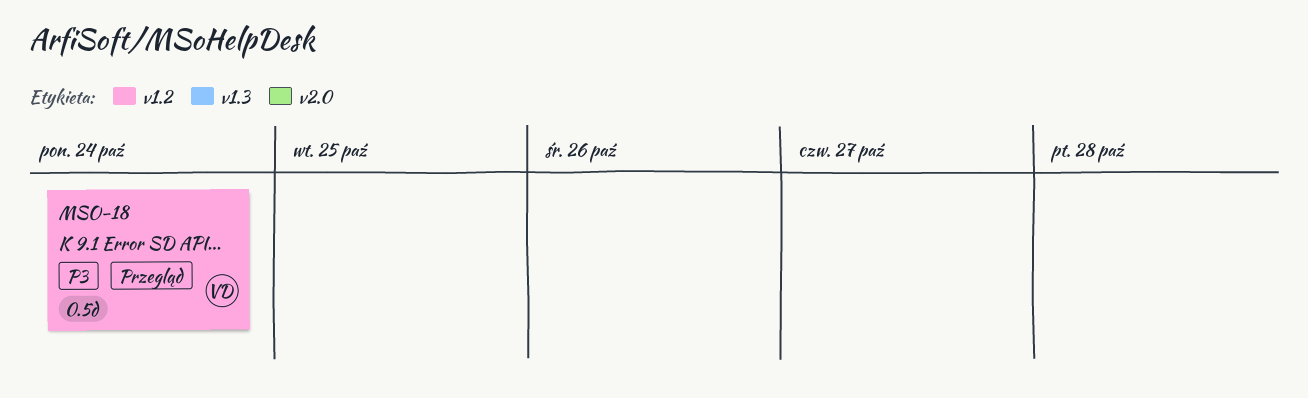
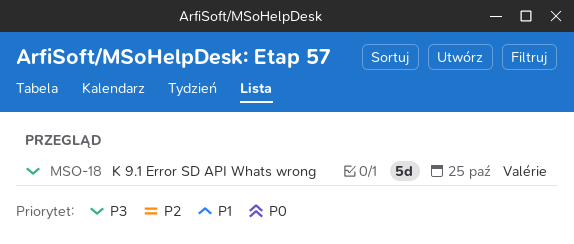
MSO-18, estimate: 0.5d -> 5d
MSO-18, due: Oct 24 -> Oct 25

